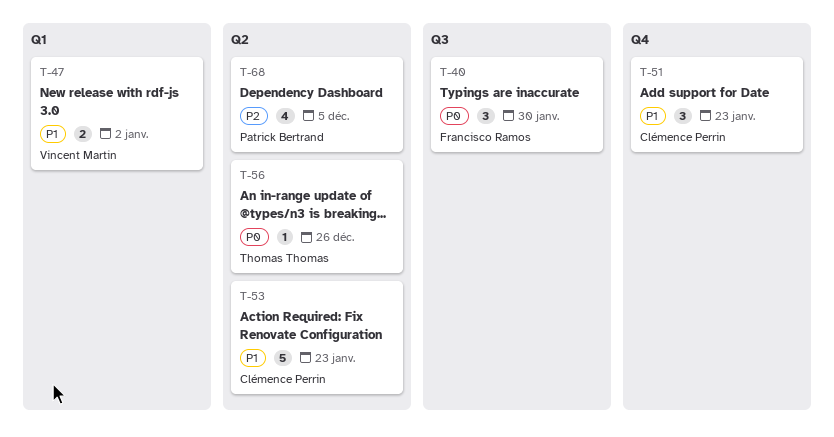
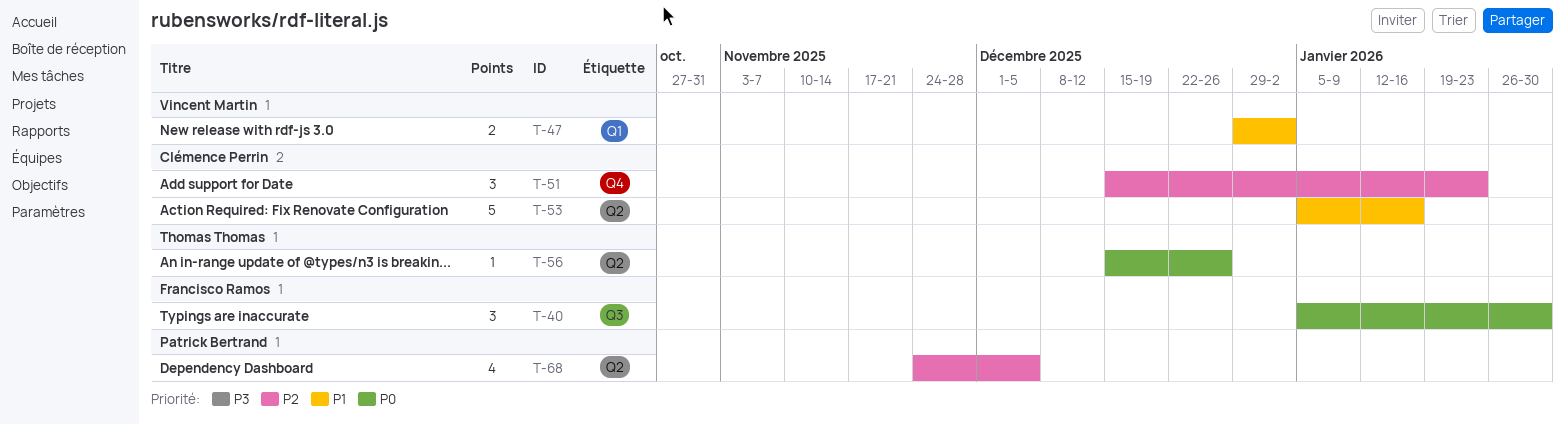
T-51, priority: P1 -> P2
T-53, due: Jan 23 -> Jan 16

